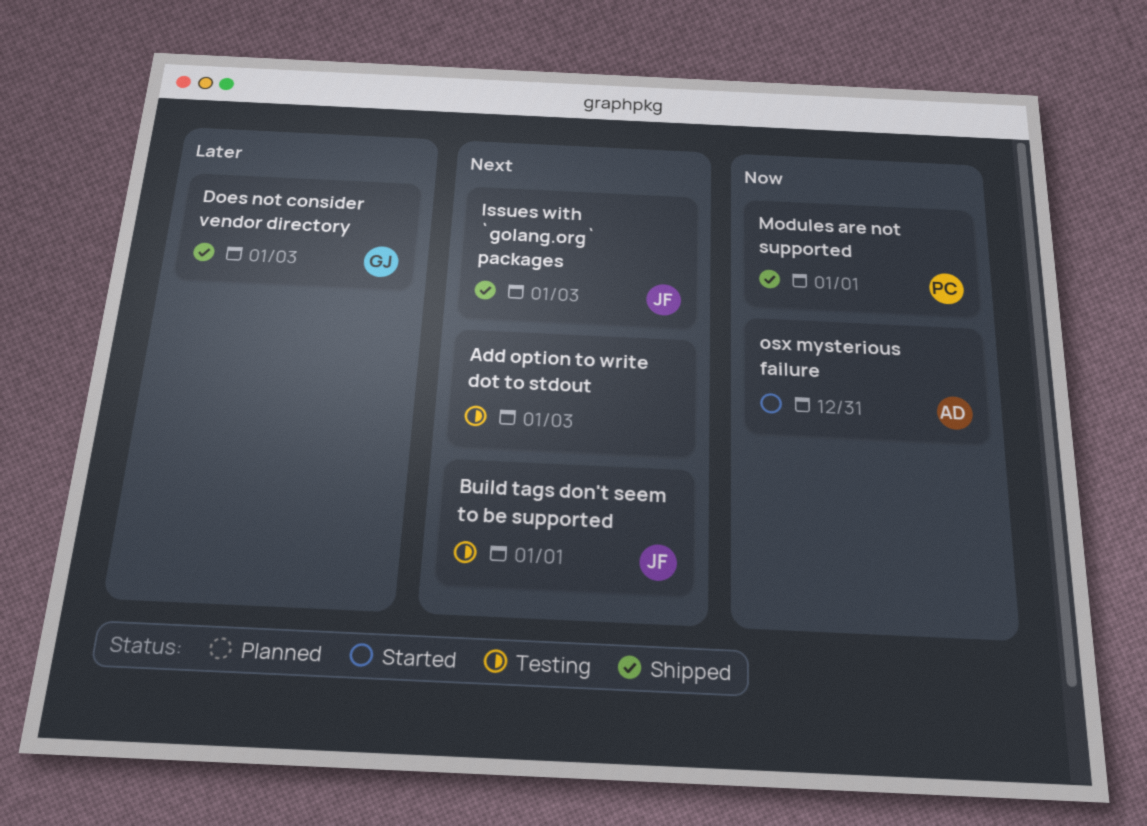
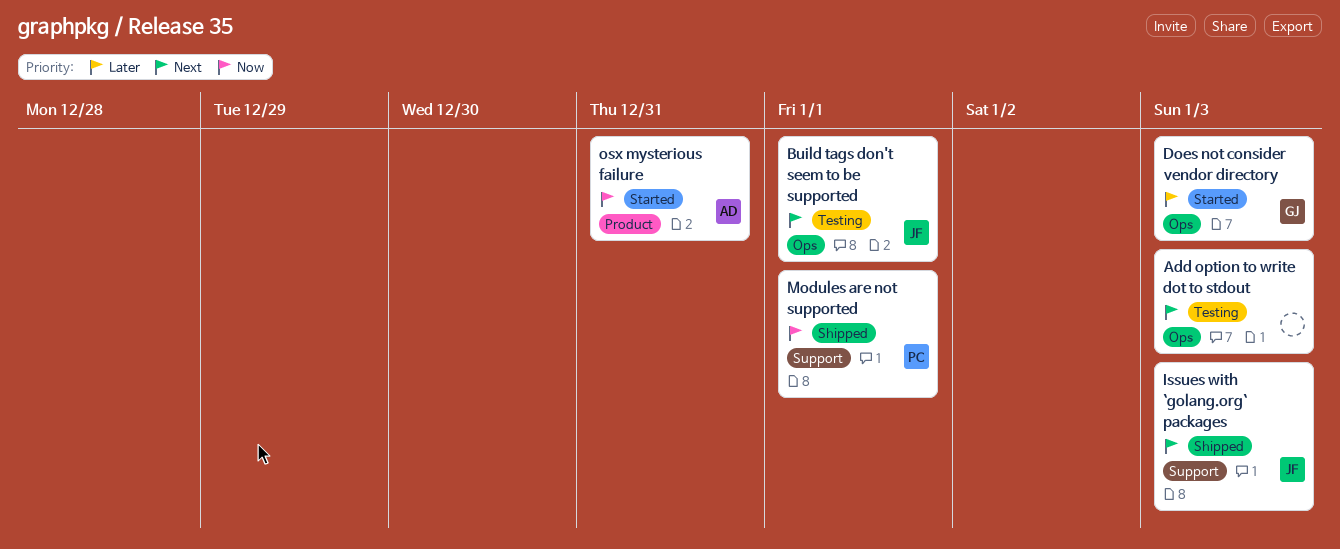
Does not consider vendor directory, status: Shipped -> Started

